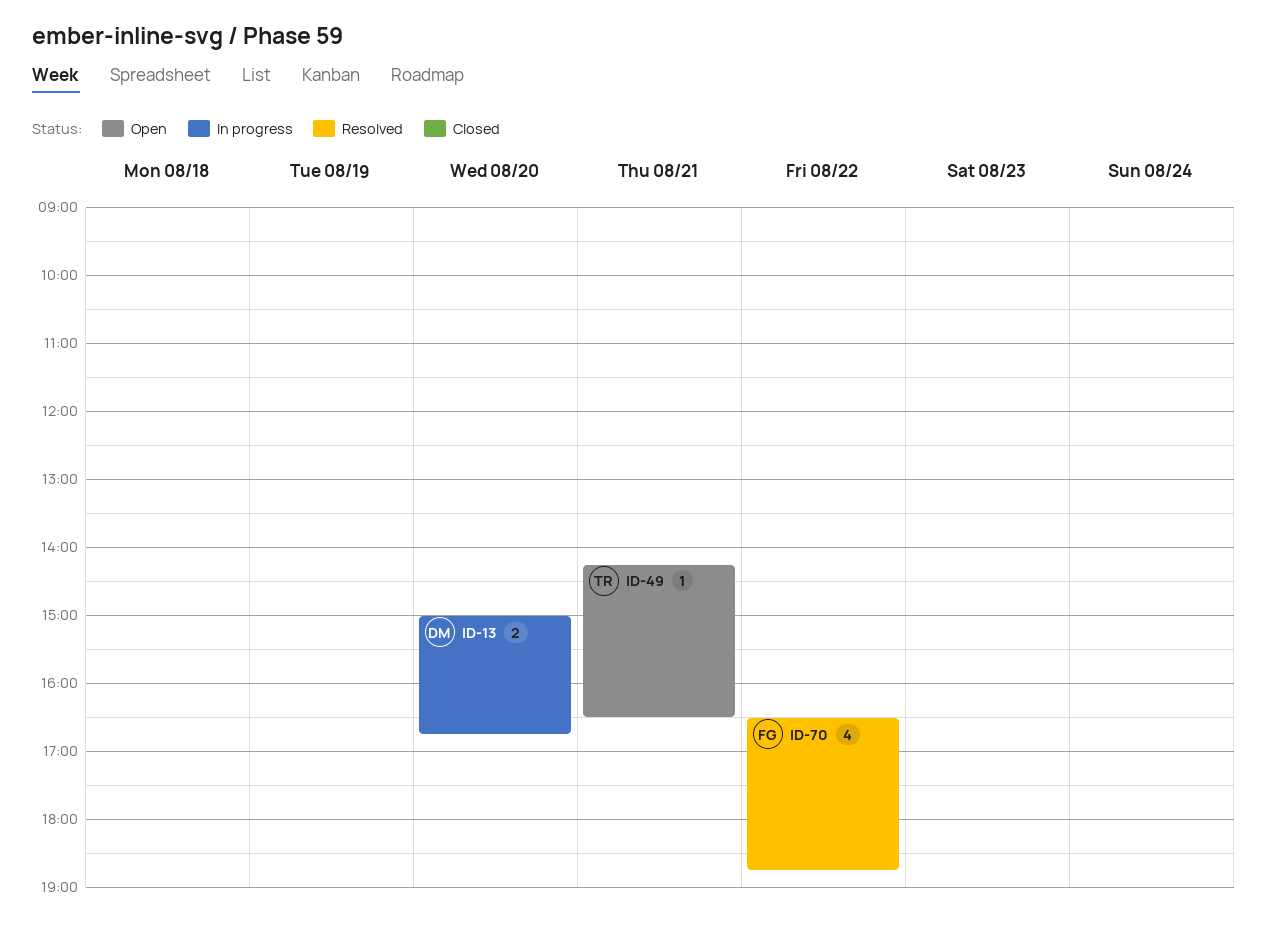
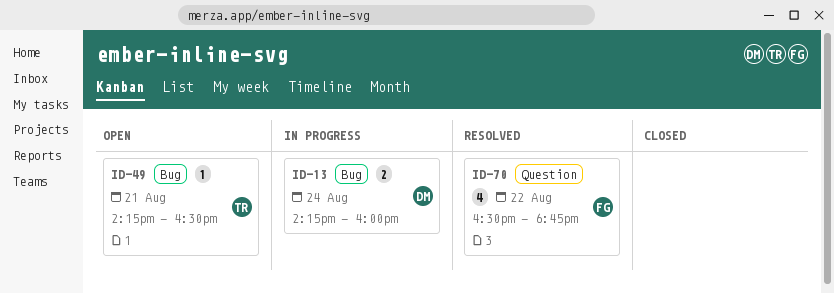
ID-13, day: Aug 20 -> Aug 24
ID-13, begins: 15:00 -> 14:15
ID-13, ends: 16:45 -> 16:00

